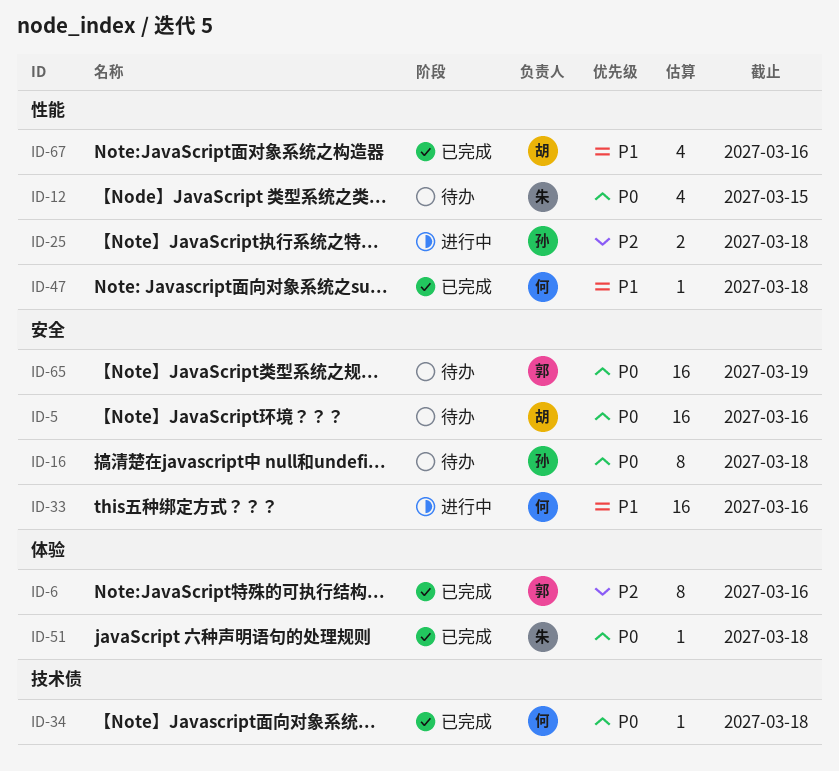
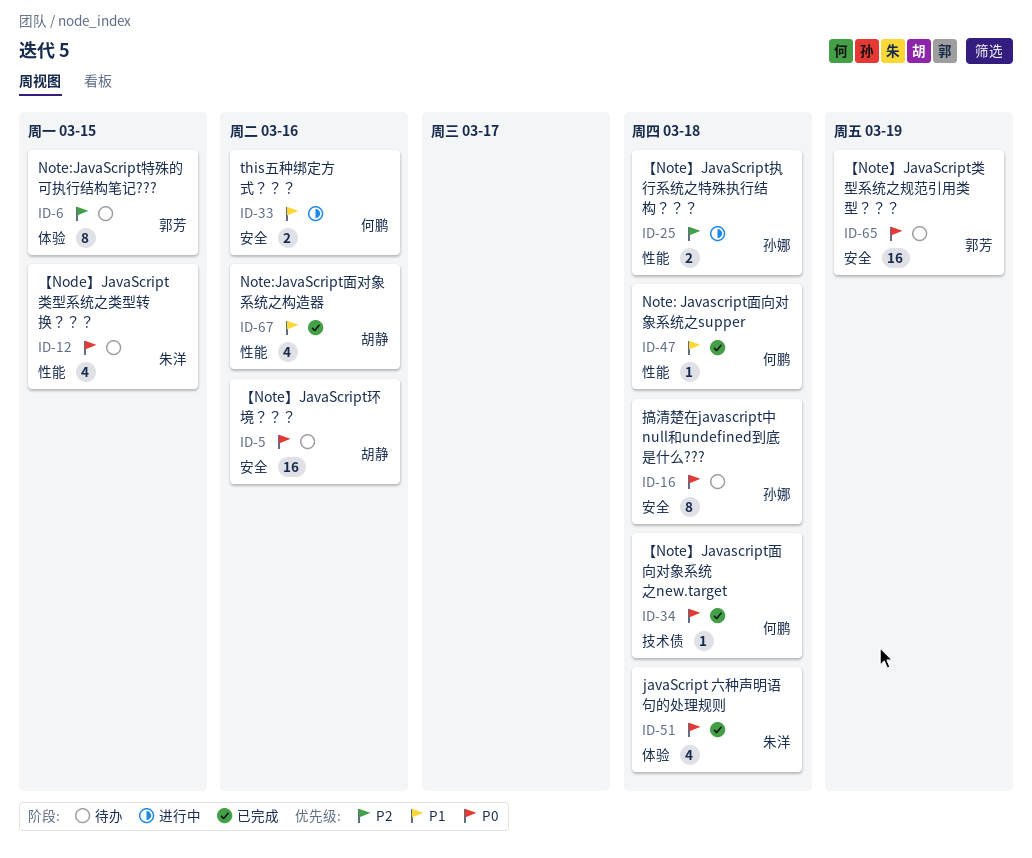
ID-6, status: 已完成 -> 待办
ID-6, due: Mar 16 -> Mar 15
ID-33, estimate: 16 -> 2
ID-51, estimate: 1 -> 4

